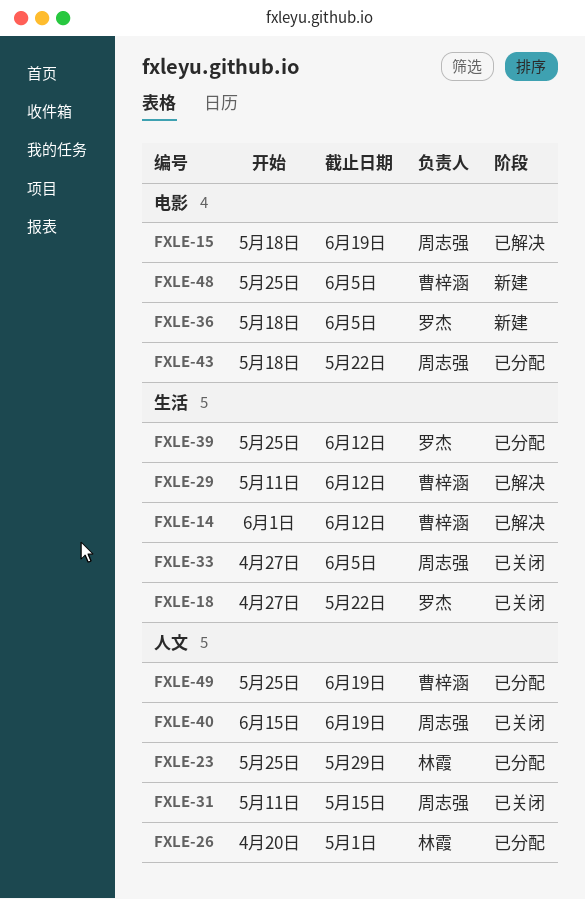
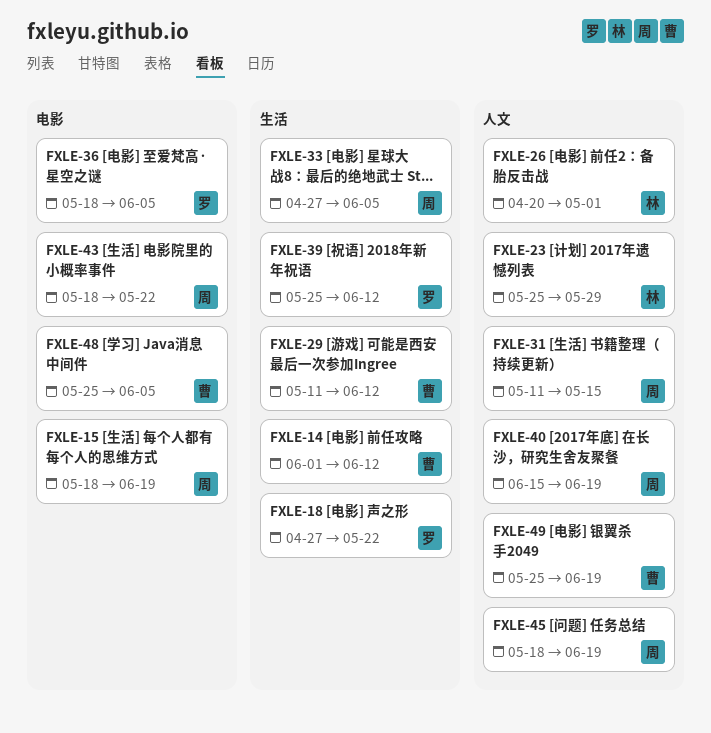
FXLE-45: none -> present

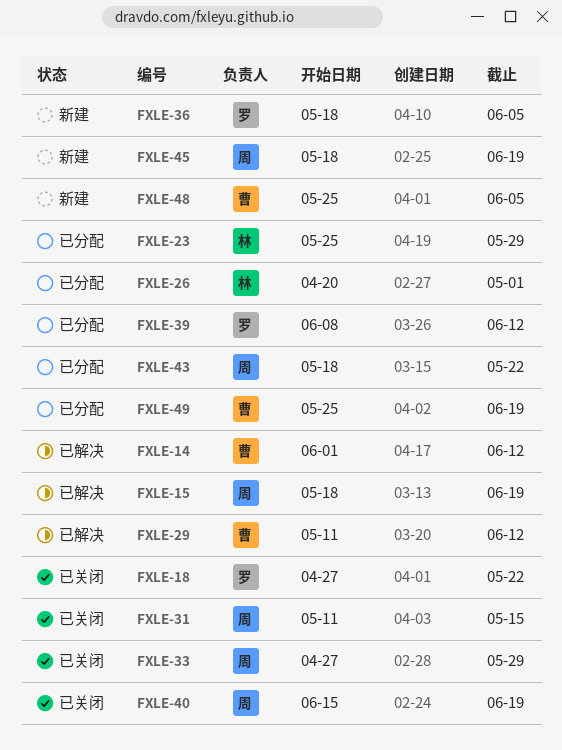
FXLE-33, due: Jun 5 -> May 29
FXLE-39, start: May 25 -> Jun 8

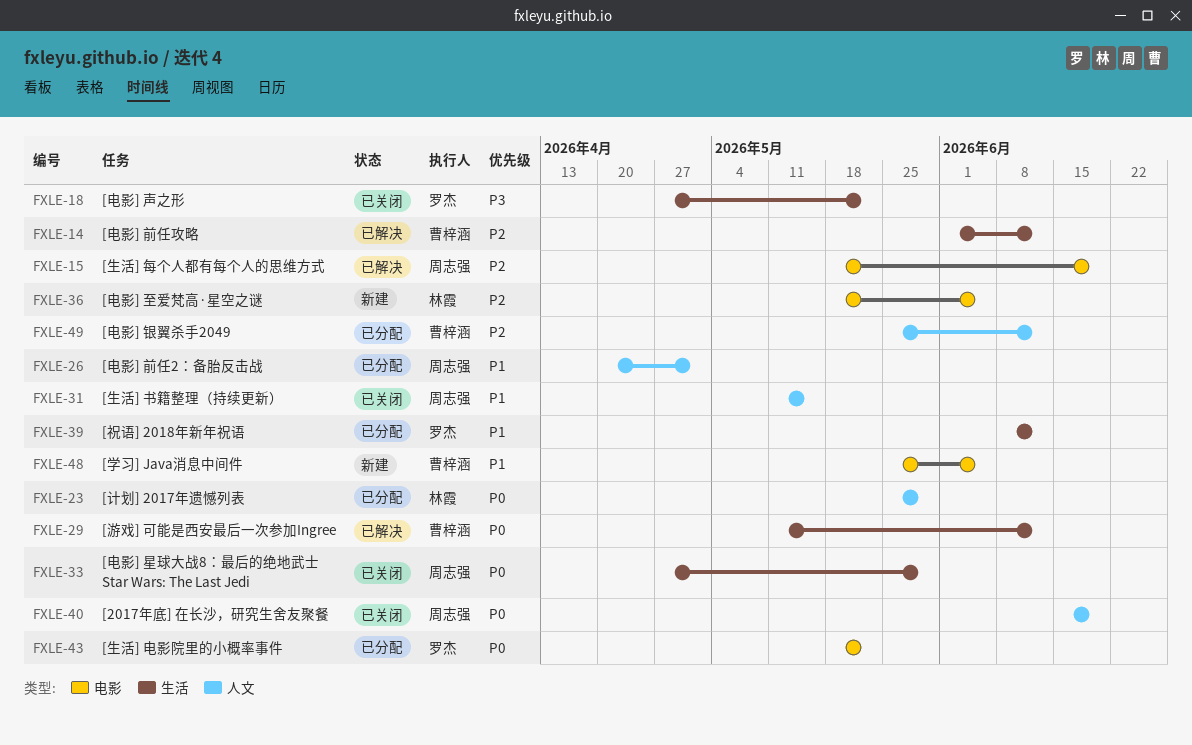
FXLE-26, owner: 林霞 -> 周志强
FXLE-36, owner: 罗杰 -> 林霞
FXLE-43, owner: 周志强 -> 罗杰
FXLE-45: present -> none
FXLE-49, due: Jun 19 -> Jun 12

